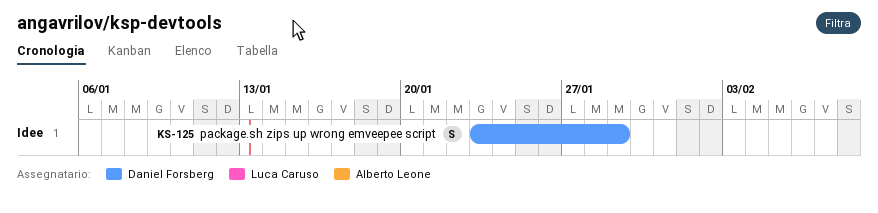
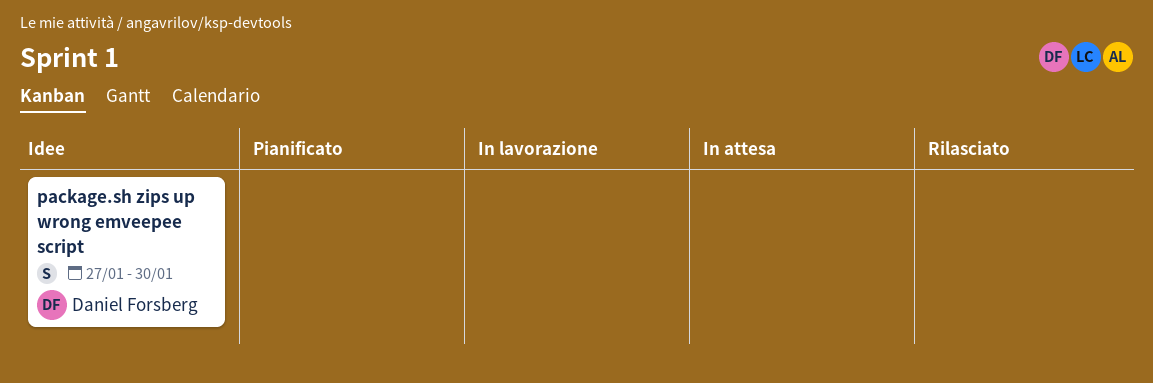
package.sh zips up wrong emveepee script, start: Jan 23 -> Jan 27
package.sh zips up wrong emveepee script, due: Jan 29 -> Jan 30

